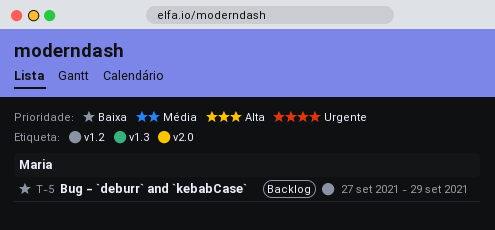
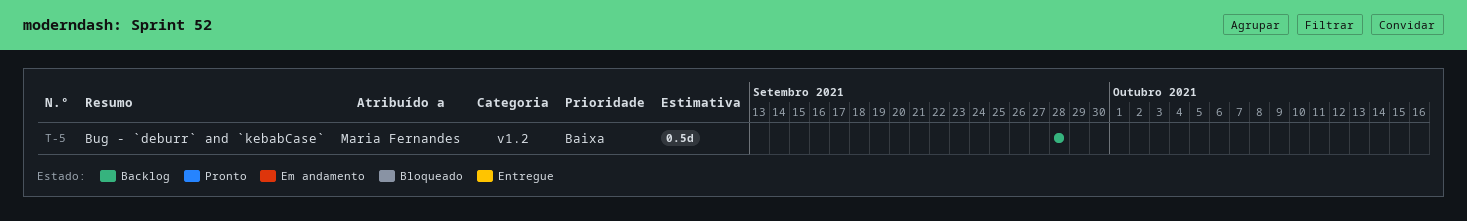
T-5, start: Sep 27 -> Sep 28
T-5, due: Sep 29 -> Sep 28

